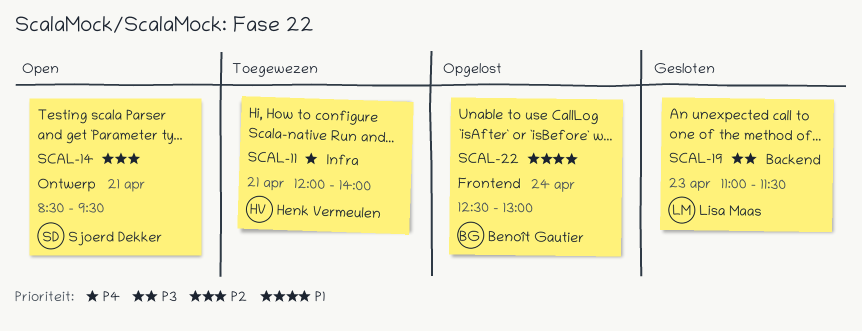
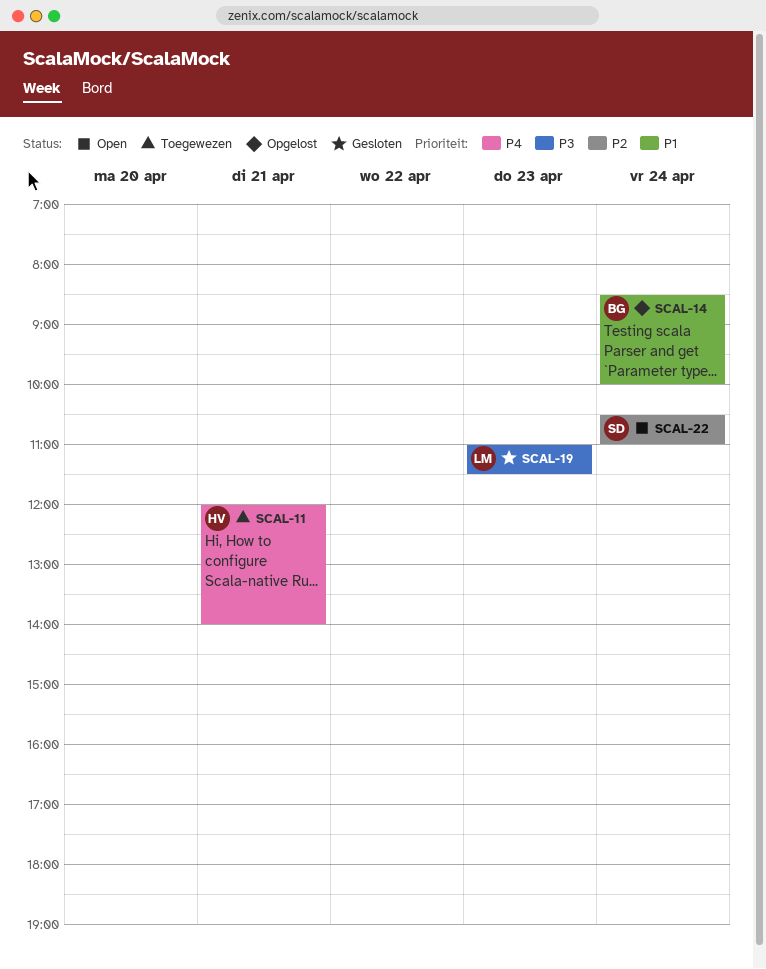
SCAL-14, status: Open -> Opgelost
SCAL-14, owner: Sjoerd Dekker -> Benoît Gautier
SCAL-14, priority: P2 -> P1
SCAL-14, day: Apr 21 -> Apr 24
SCAL-14, ends: 09:30 -> 10:00
SCAL-22, status: Opgelost -> Open
SCAL-22, owner: Benoît Gautier -> Sjoerd Dekker
SCAL-22, priority: P1 -> P2
SCAL-22, begins: 12:30 -> 10:30
SCAL-22, ends: 13:00 -> 11:00

